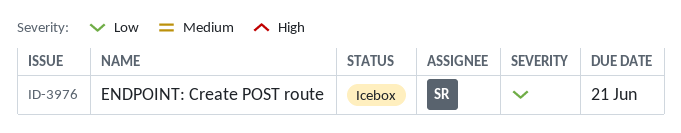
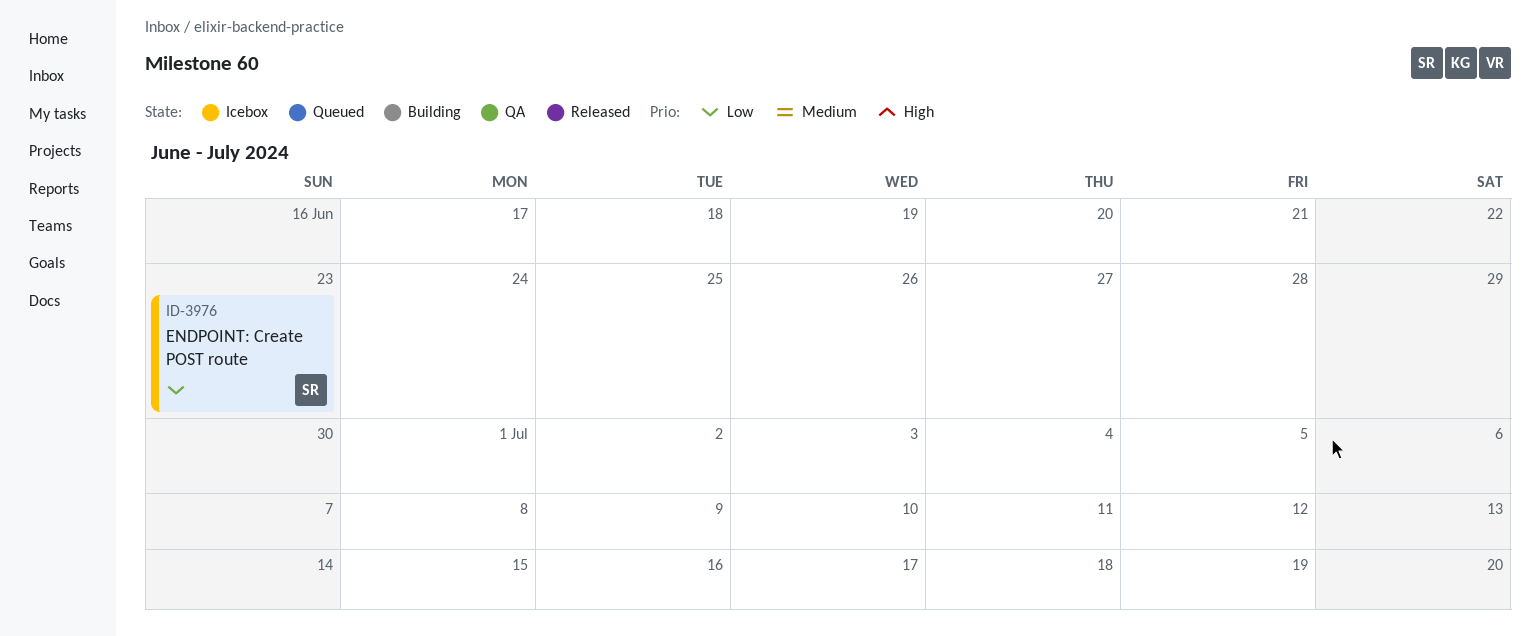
ID-3976, due: Jun 21 -> Jun 23

